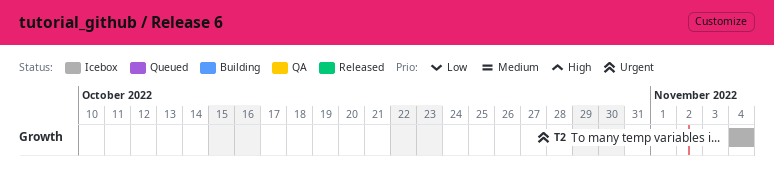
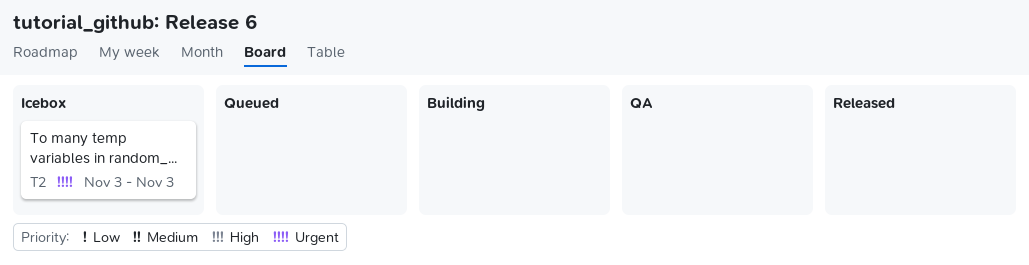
T2, start: Nov 4 -> Nov 3
T2, due: Nov 4 -> Nov 3

